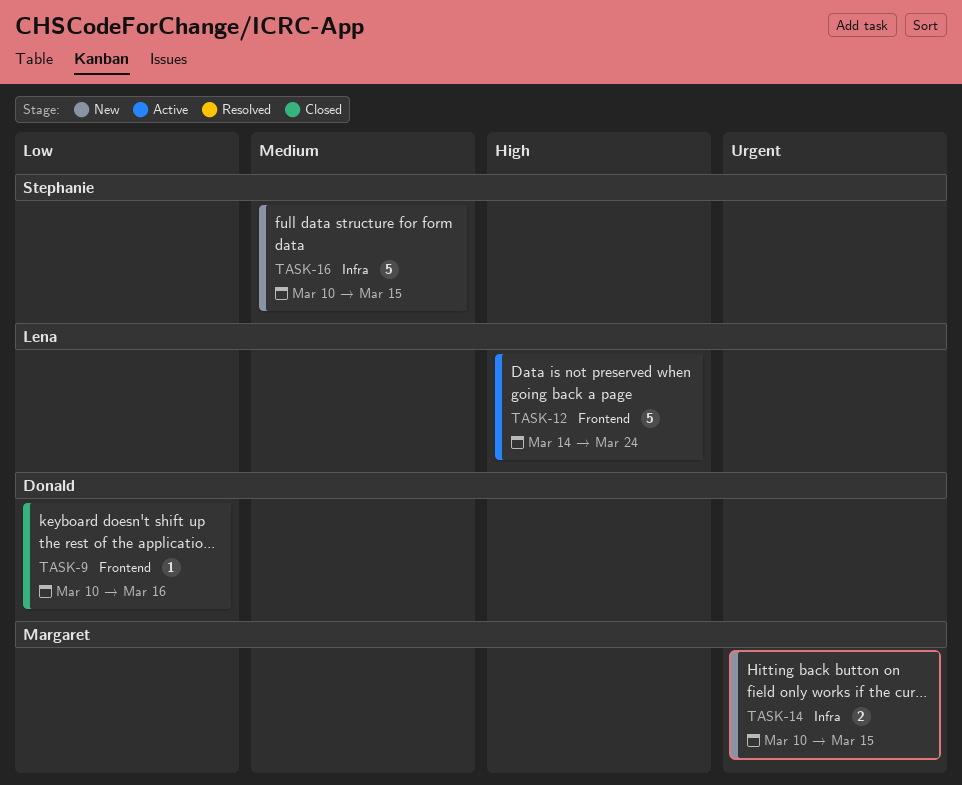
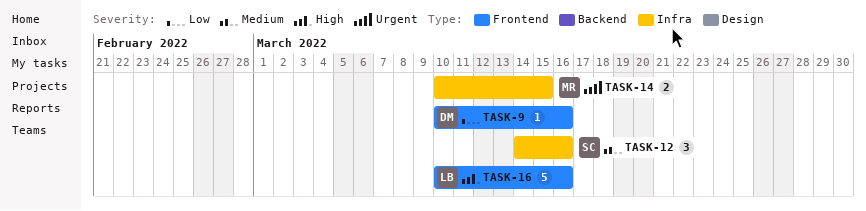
TASK-12, owner: Lena -> Stephanie
TASK-12, priority: High -> Medium
TASK-12, label: Frontend -> Infra
TASK-12, estimate: 5 -> 3
TASK-12, due: Mar 24 -> Mar 16
TASK-16, owner: Stephanie -> Lena
TASK-16, priority: Medium -> High
TASK-16, label: Infra -> Frontend
TASK-16, due: Mar 15 -> Mar 16

